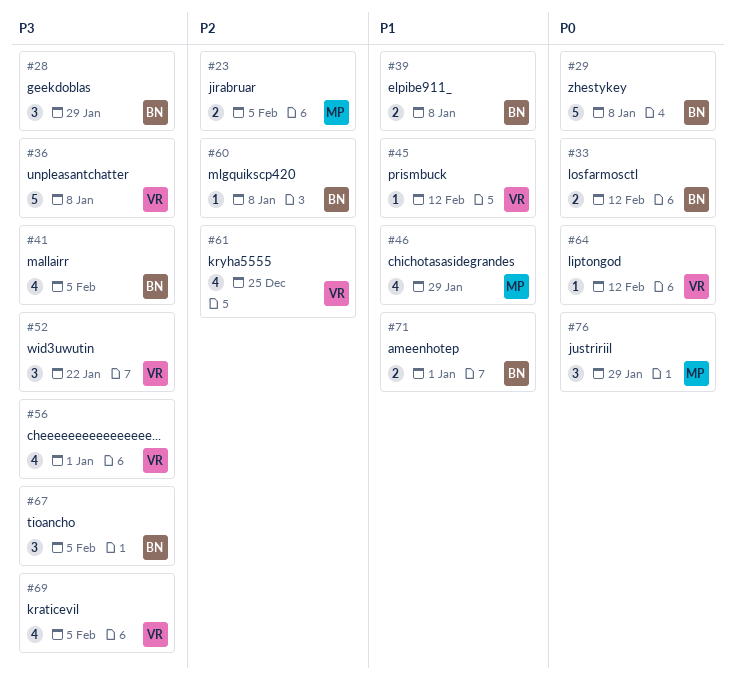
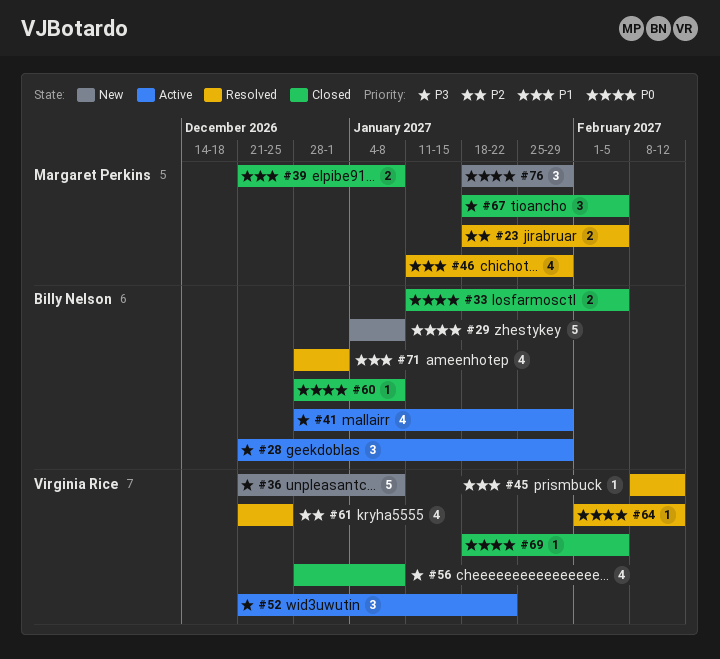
#33, due: Feb 12 -> Feb 5
#39, owner: Billy Nelson -> Margaret Perkins
#41, due: Feb 5 -> Jan 29
#56, due: Jan 1 -> Jan 8
#60, priority: P2 -> P0
#67, owner: Billy Nelson -> Margaret Perkins
#69, priority: P3 -> P0
#69, estimate: 4 -> 1
#71, estimate: 2 -> 4

